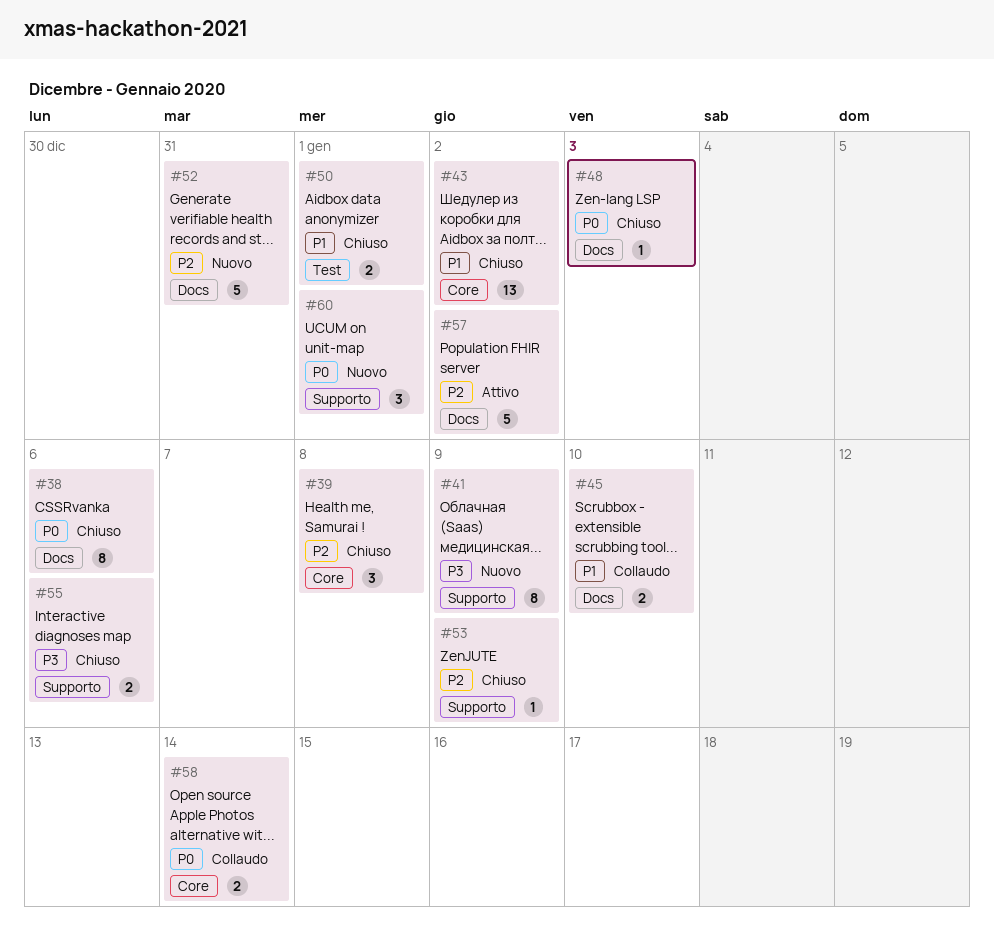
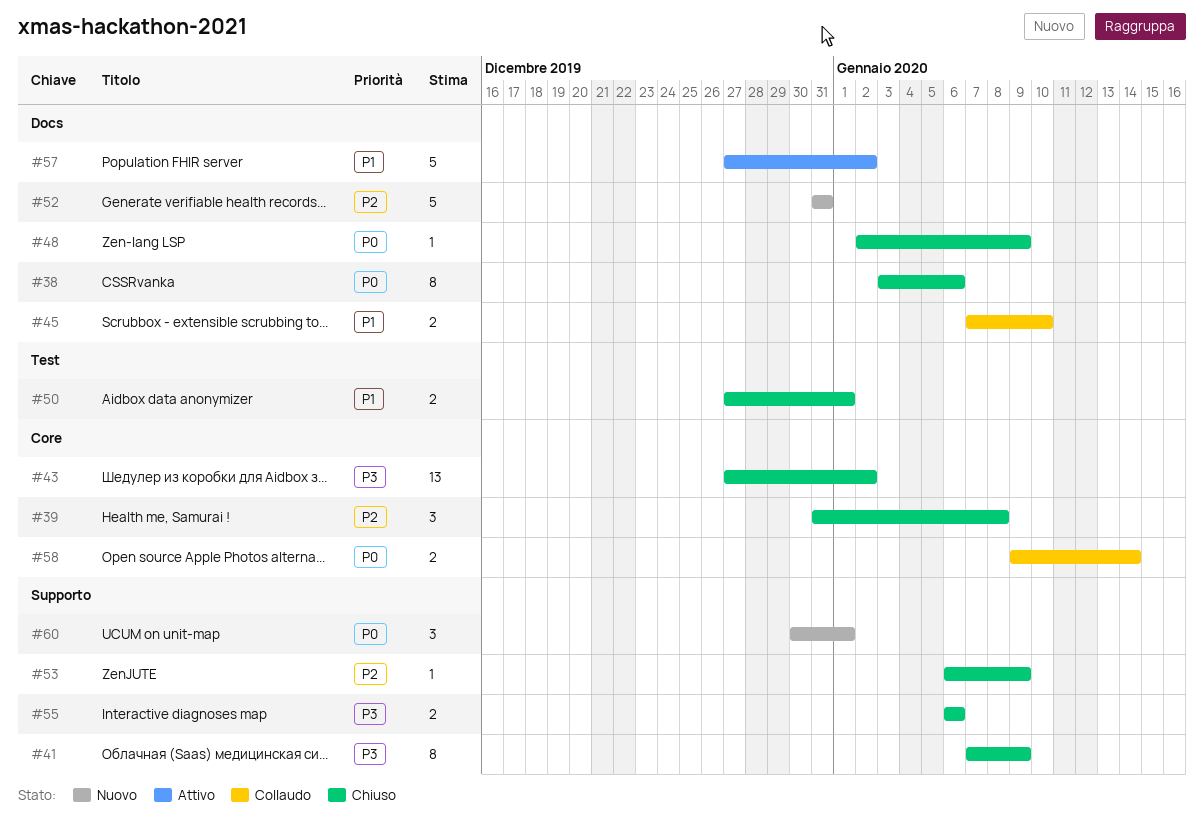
#41, status: Nuovo -> Chiuso
#43, priority: P1 -> P3
#48, due: Jan 3 -> Jan 9
#57, priority: P2 -> P1

